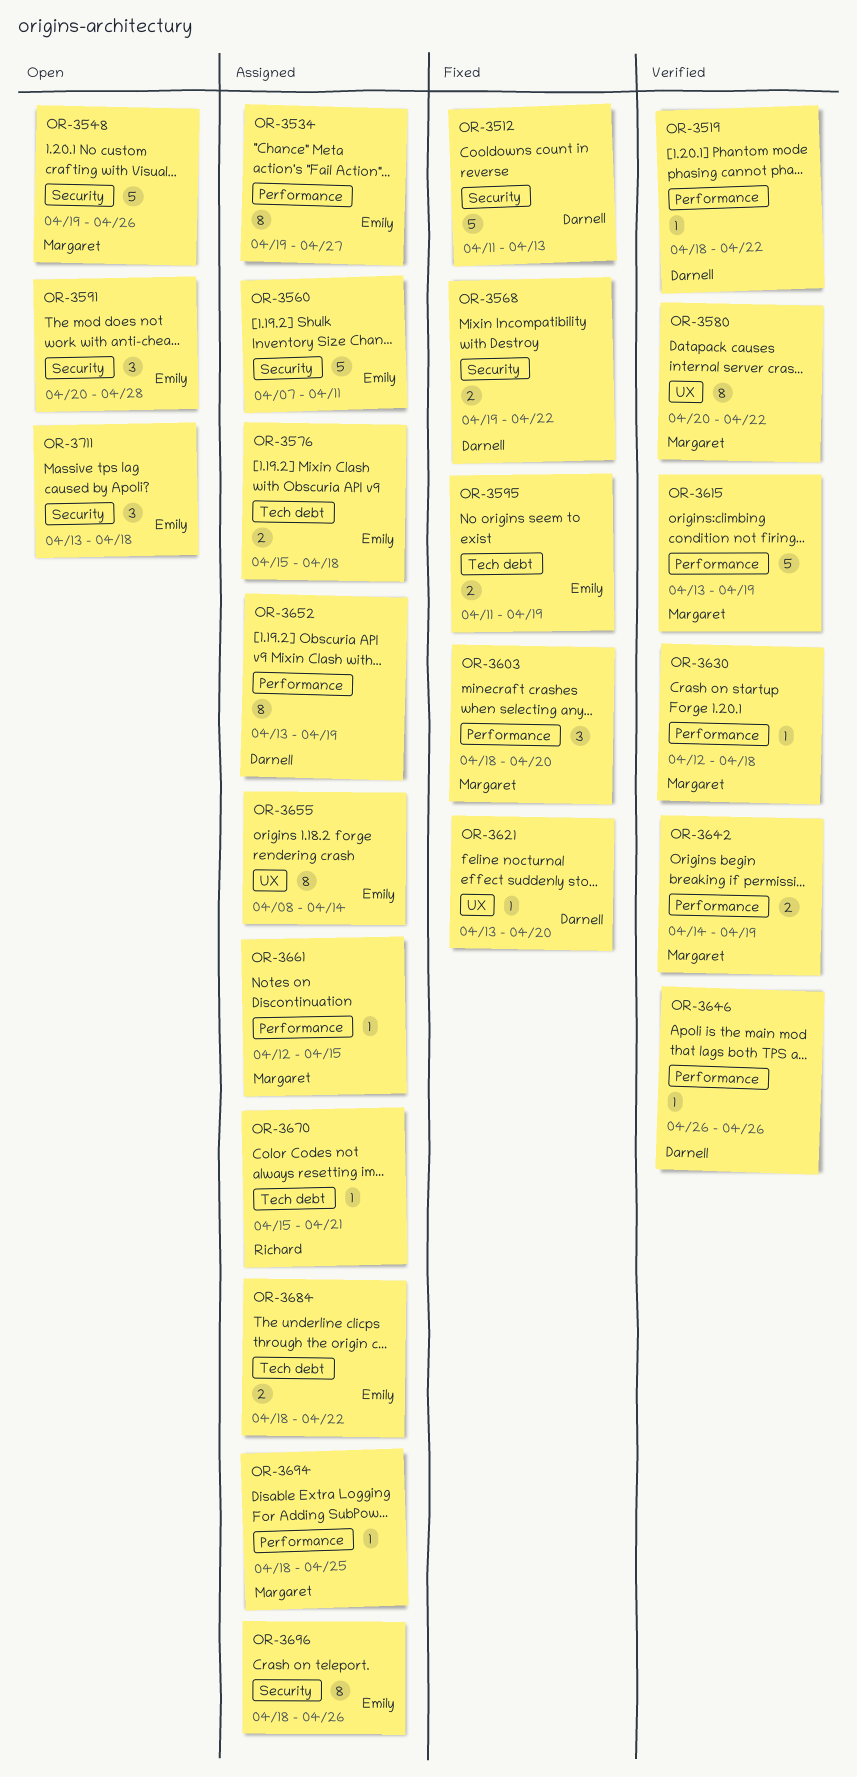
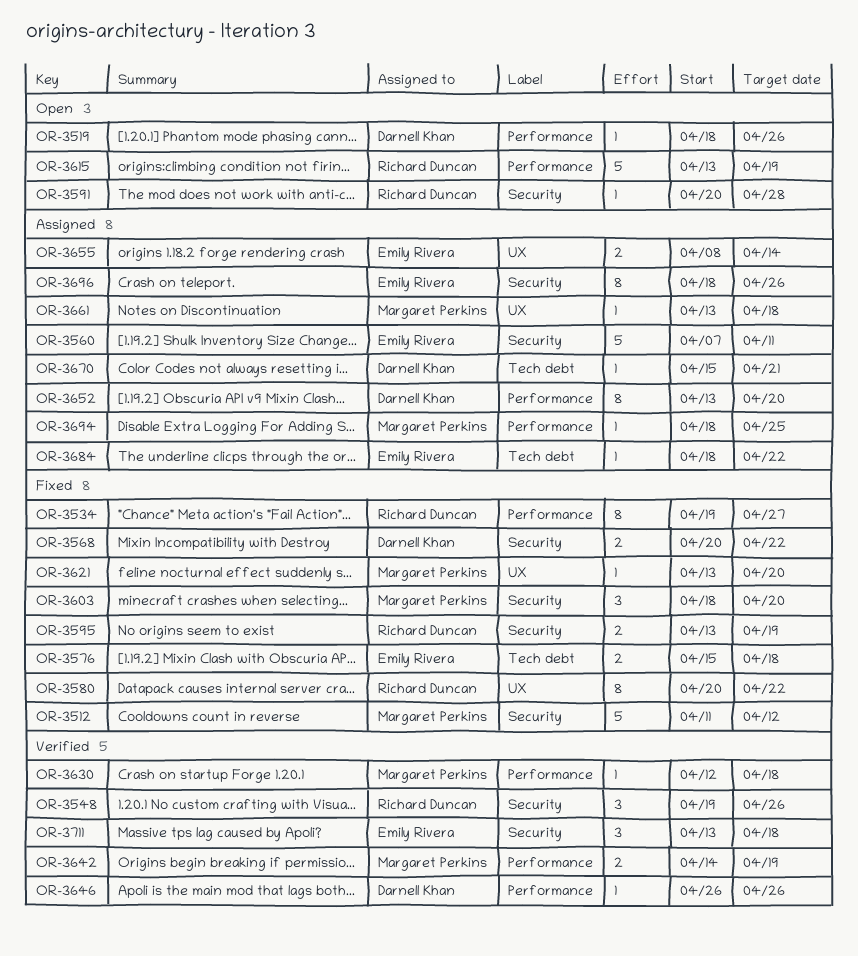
OR-3512, owner: Darnell Khan -> Margaret Perkins
OR-3512, due: Apr 13 -> Apr 12
OR-3519, status: Verified -> Open
OR-3519, due: Apr 22 -> Apr 26
OR-3534, status: Assigned -> Fixed
OR-3534, owner: Emily Rivera -> Richard Duncan
OR-3548, status: Open -> Verified
OR-3548, owner: Margaret Perkins -> Richard Duncan
OR-3548, estimate: 5 -> 3
OR-3568, start: Apr 19 -> Apr 20
OR-3576, status: Assigned -> Fixed
OR-3580, status: Verified -> Fixed
OR-3580, owner: Margaret Perkins -> Richard Duncan
OR-3591, owner: Emily Rivera -> Richard Duncan
OR-3591, estimate: 3 -> 1
OR-3595, owner: Emily Rivera -> Richard Duncan
OR-3595, label: Tech debt -> Security
OR-3595, start: Apr 11 -> Apr 13
OR-3603, label: Performance -> Security
OR-3615, status: Verified -> Open
OR-3615, owner: Margaret Perkins -> Richard Duncan
OR-3621, owner: Darnell Khan -> Margaret Perkins
OR-3652, due: Apr 19 -> Apr 20
OR-3655, estimate: 8 -> 2
OR-3661, label: Performance -> UX
OR-3661, start: Apr 12 -> Apr 13
OR-3661, due: Apr 15 -> Apr 18
OR-3670, owner: Richard Duncan -> Darnell Khan
OR-3684, estimate: 2 -> 1
OR-3711, status: Open -> Verified

